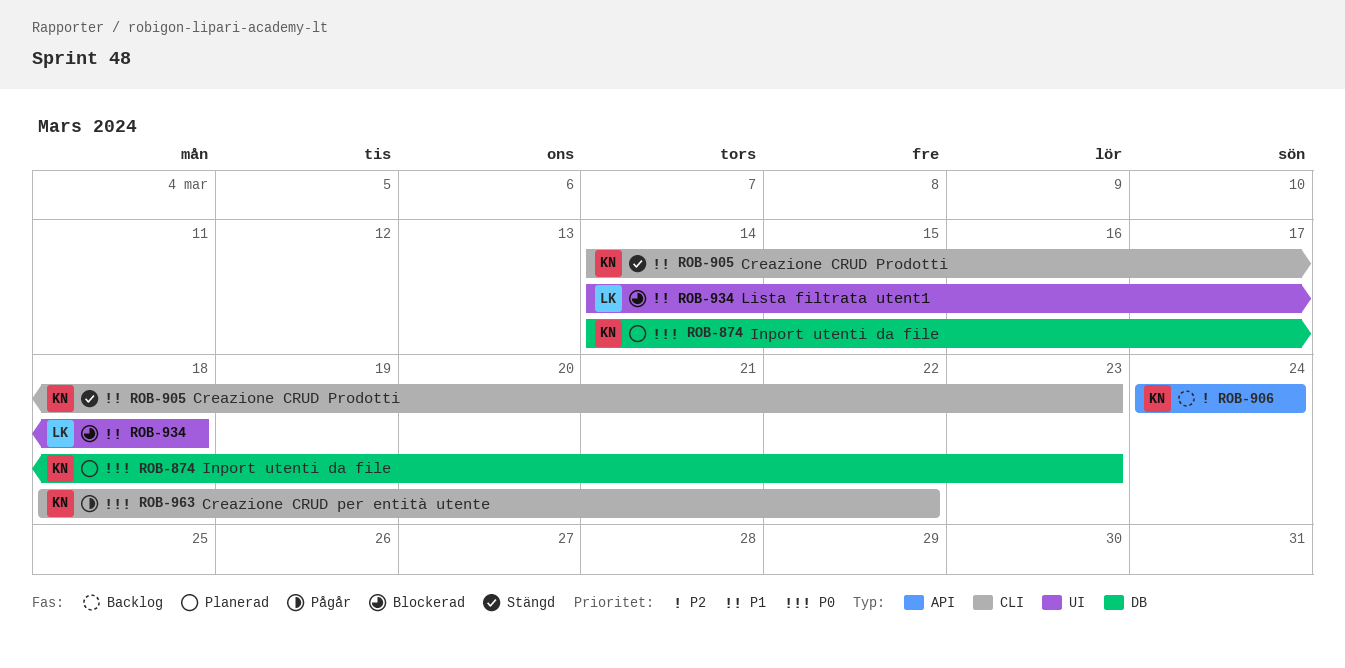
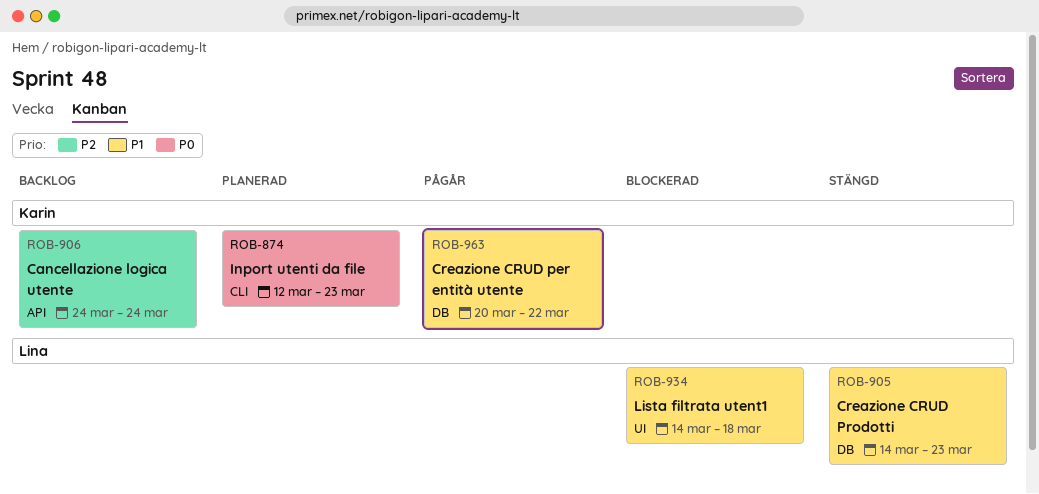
ROB-874, label: DB -> CLI
ROB-874, start: Mar 14 -> Mar 12
ROB-905, owner: Karin -> Lina
ROB-905, label: CLI -> DB
ROB-963, priority: P0 -> P1
ROB-963, label: CLI -> DB
ROB-963, start: Mar 18 -> Mar 20

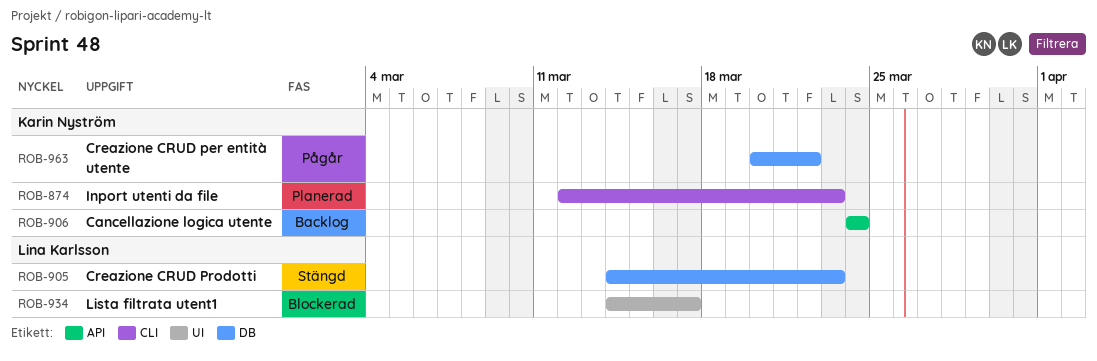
ROB-934, due: Mar 18 -> Mar 17

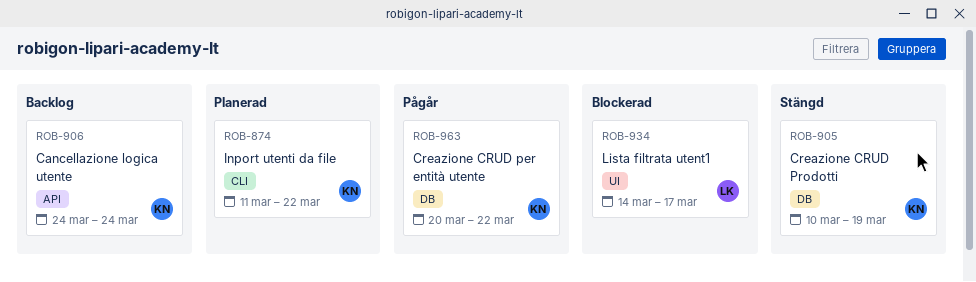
ROB-874, start: Mar 12 -> Mar 11
ROB-874, due: Mar 23 -> Mar 22
ROB-905, owner: Lina Karlsson -> Karin Nyström
ROB-905, start: Mar 14 -> Mar 10
ROB-905, due: Mar 23 -> Mar 19

